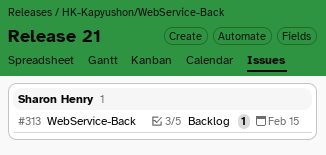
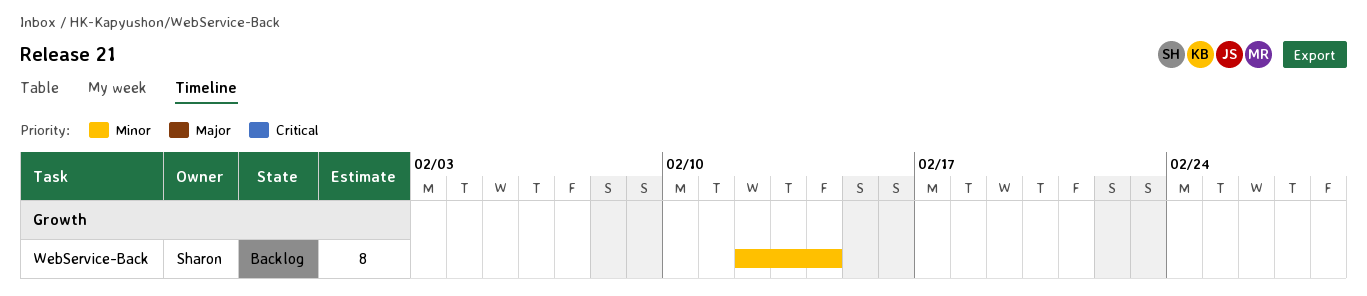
WebService-Back, estimate: 1 -> 8
WebService-Back, due: Feb 15 -> Feb 14

